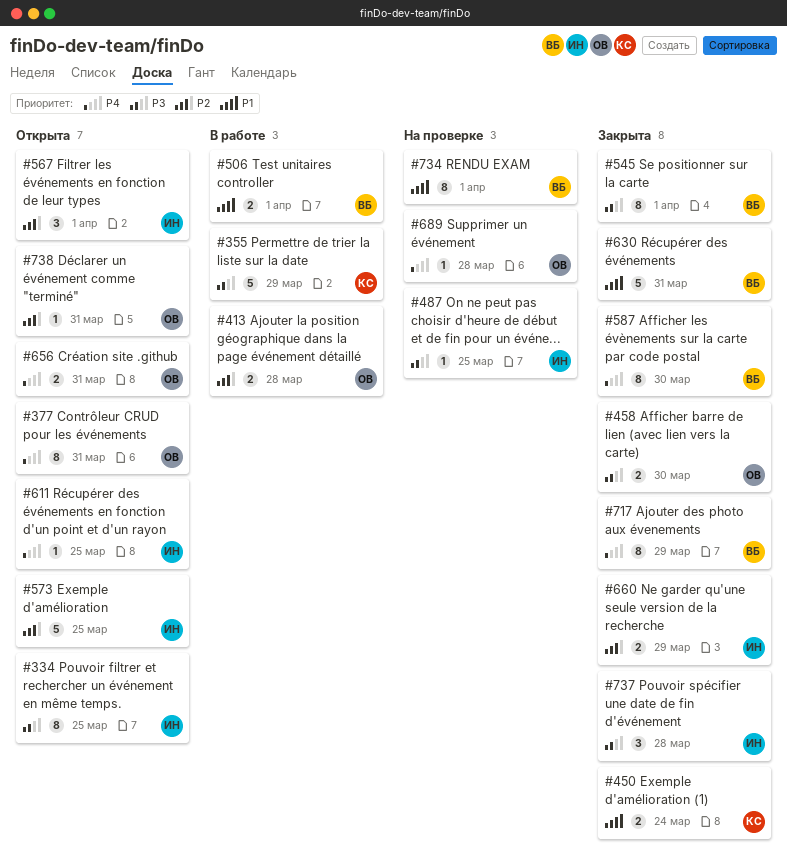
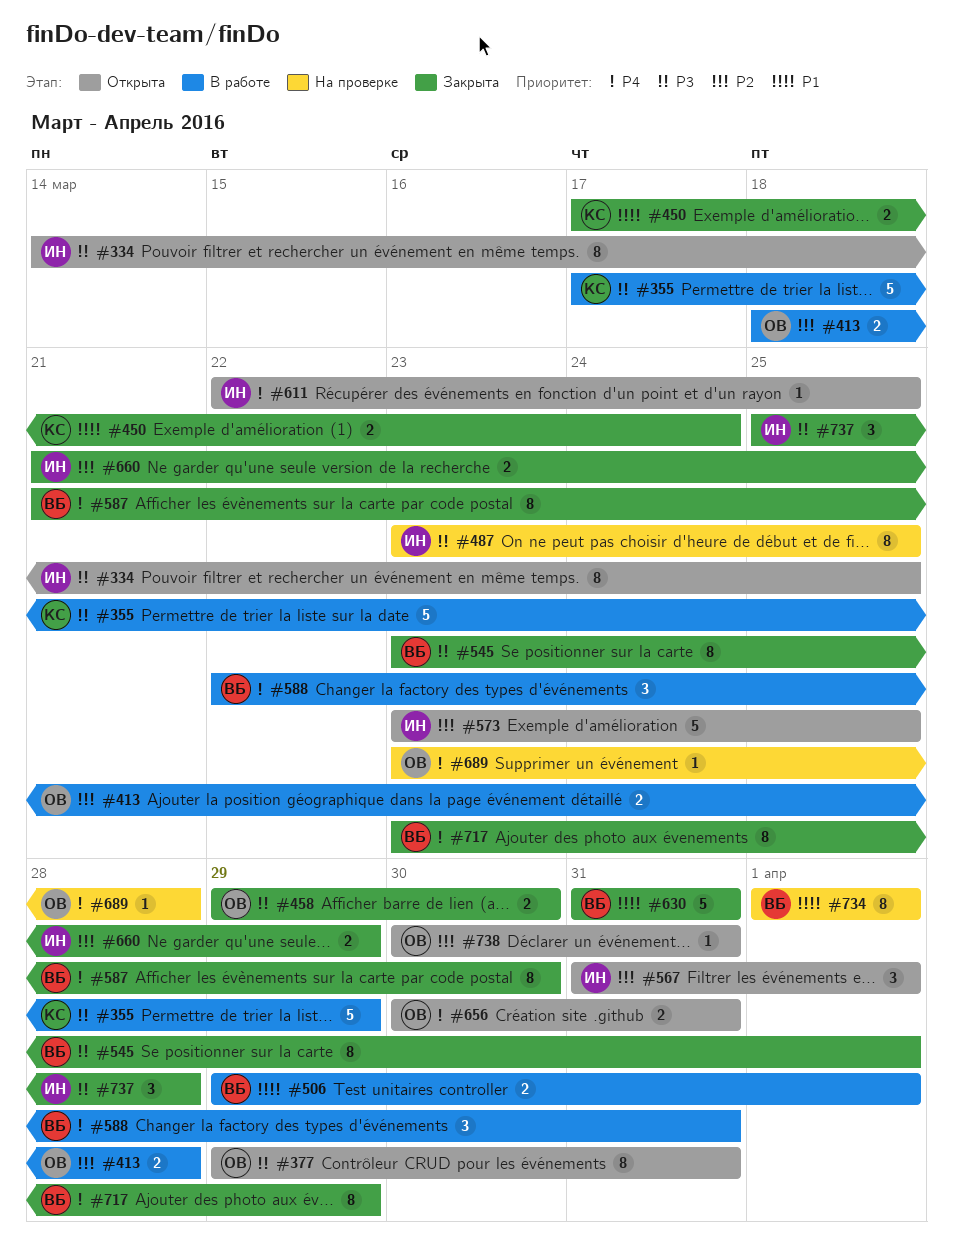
#377, priority: P4 -> P3
#487, estimate: 1 -> 8
#588: none -> present

